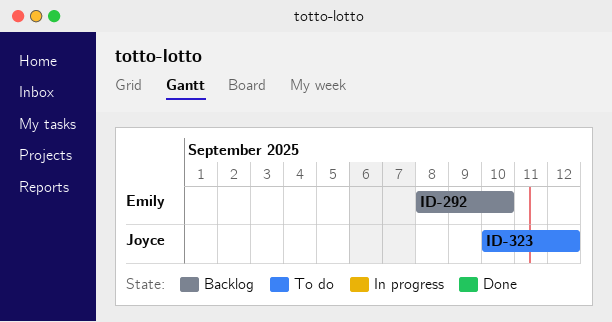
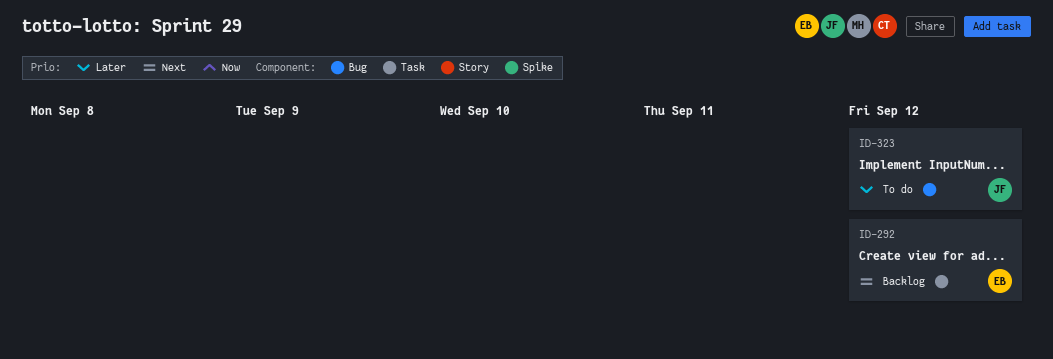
ID-292, due: Sep 10 -> Sep 12

